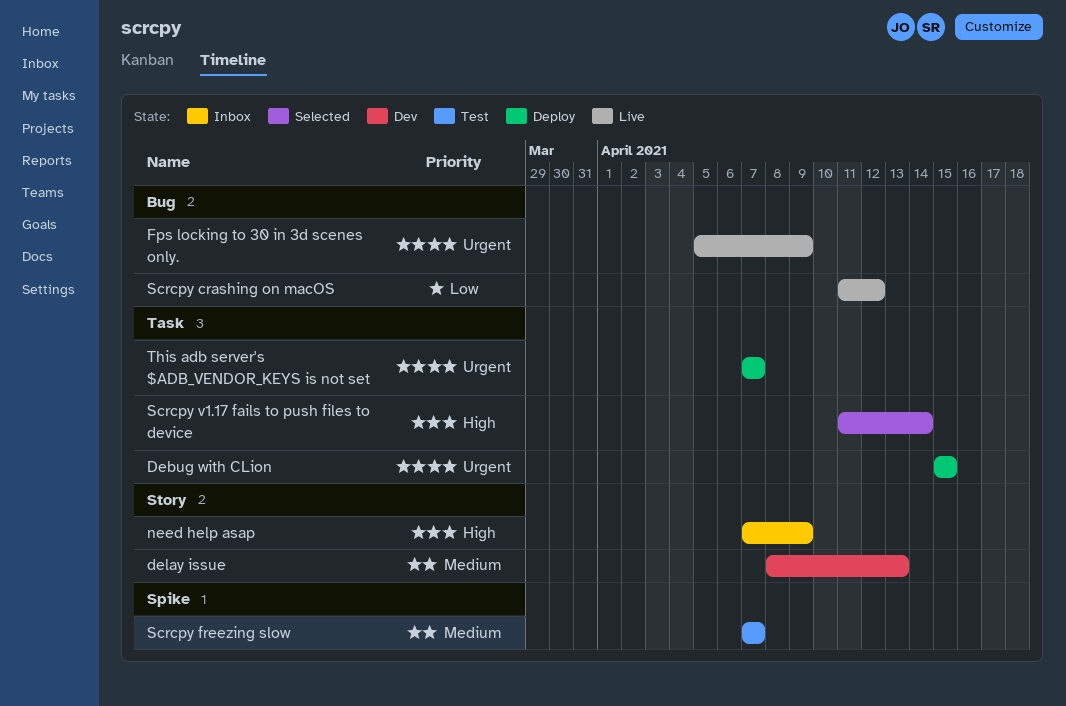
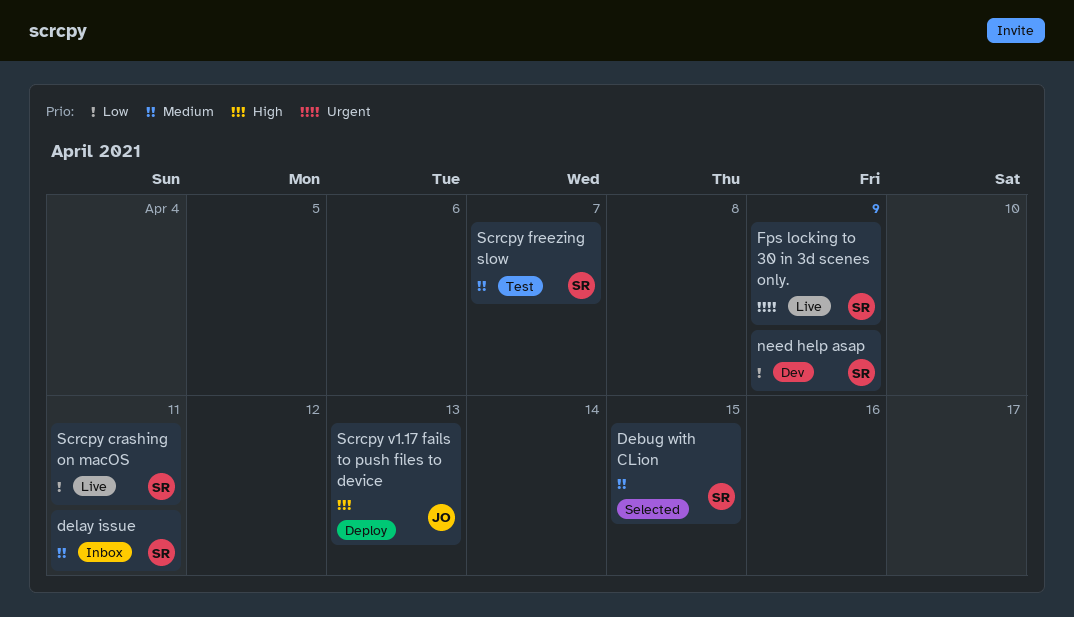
Debug with CLion, status: Deploy -> Selected
Debug with CLion, priority: Urgent -> Medium
delay issue, status: Dev -> Inbox
delay issue, due: Apr 13 -> Apr 11
need help asap, status: Inbox -> Dev
need help asap, priority: High -> Low
Scrcpy crashing on macOS, due: Apr 12 -> Apr 11
Scrcpy v1.17 fails to push files to device, status: Selected -> Deploy
Scrcpy v1.17 fails to push files to device, due: Apr 14 -> Apr 13
This adb server's $ADB_VENDOR_KEYS is not set: present -> none

